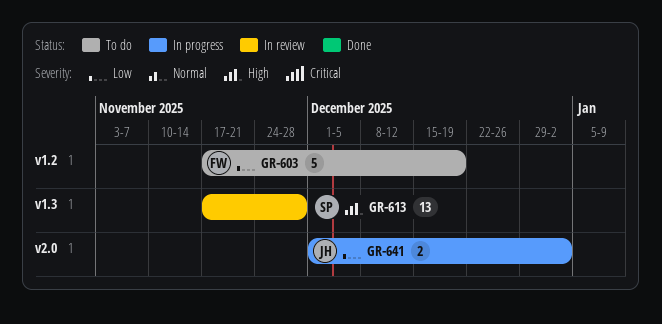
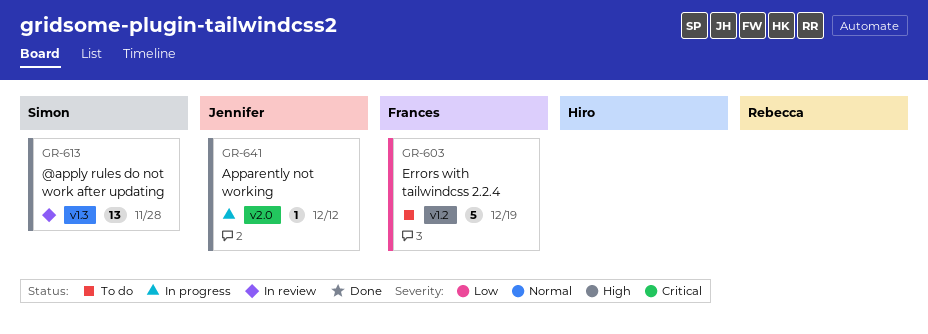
GR-641, priority: Low -> High
GR-641, estimate: 2 -> 1
GR-641, due: Jan 2 -> Dec 12

